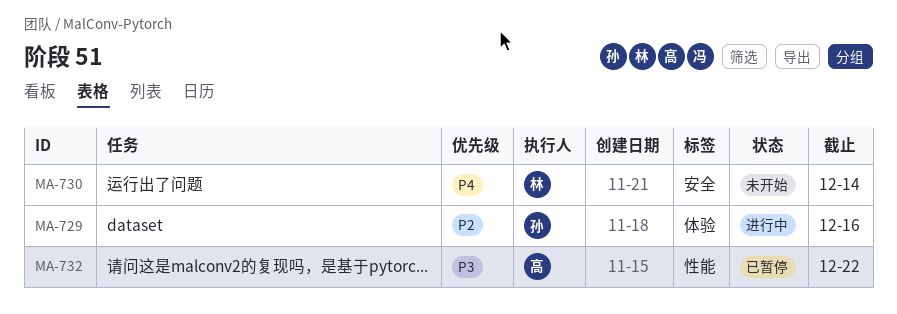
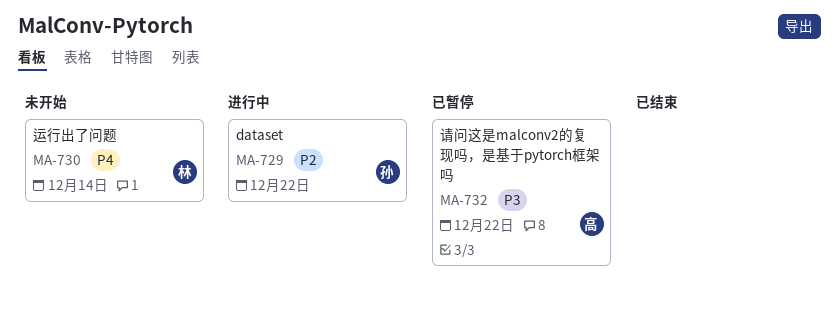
MA-729, due: Dec 16 -> Dec 22

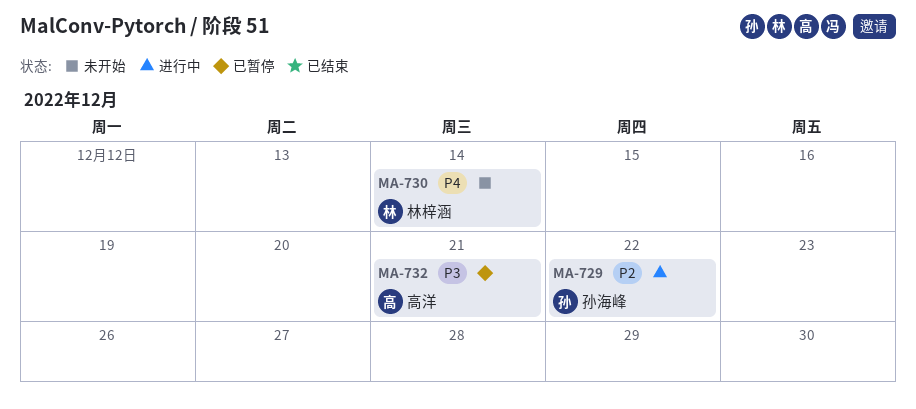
MA-732, due: Dec 22 -> Dec 21

